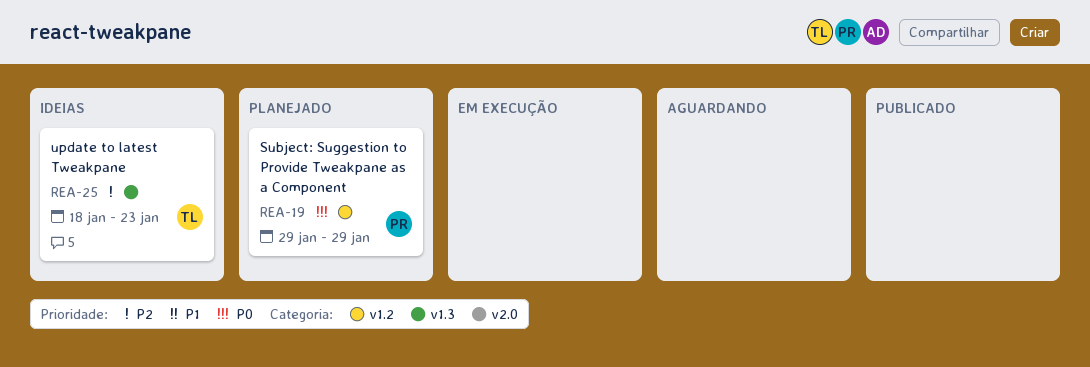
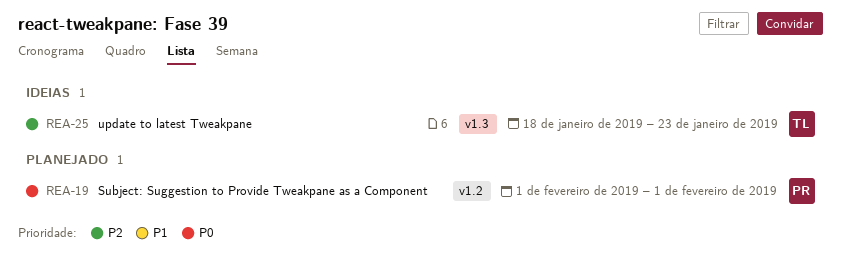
REA-19, start: Jan 29 -> Feb 1
REA-19, due: Jan 29 -> Feb 1

